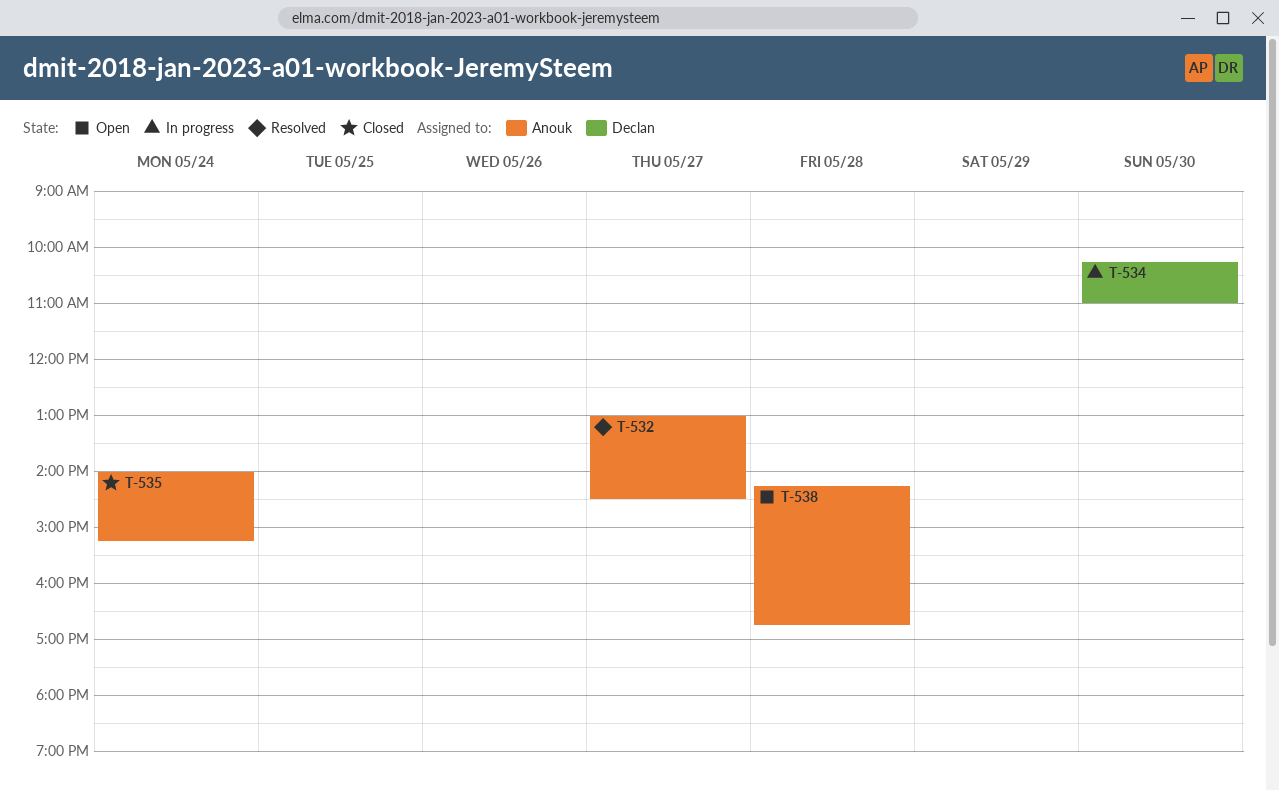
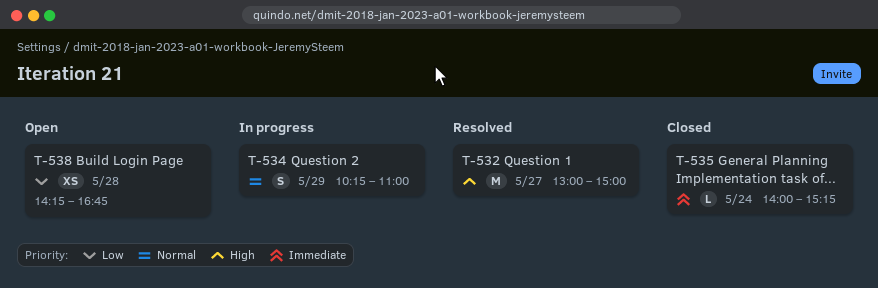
T-532, ends: 14:30 -> 15:00
T-534, day: May 30 -> May 29

